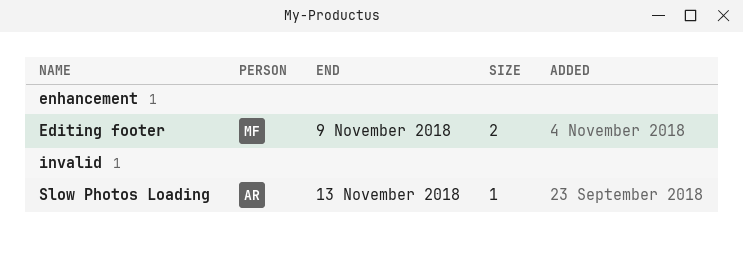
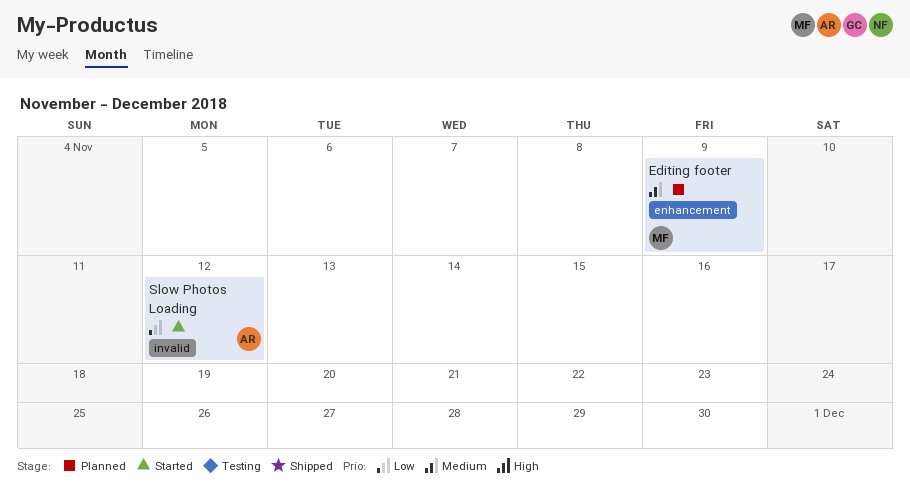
Slow Photos Loading, due: Nov 13 -> Nov 12

